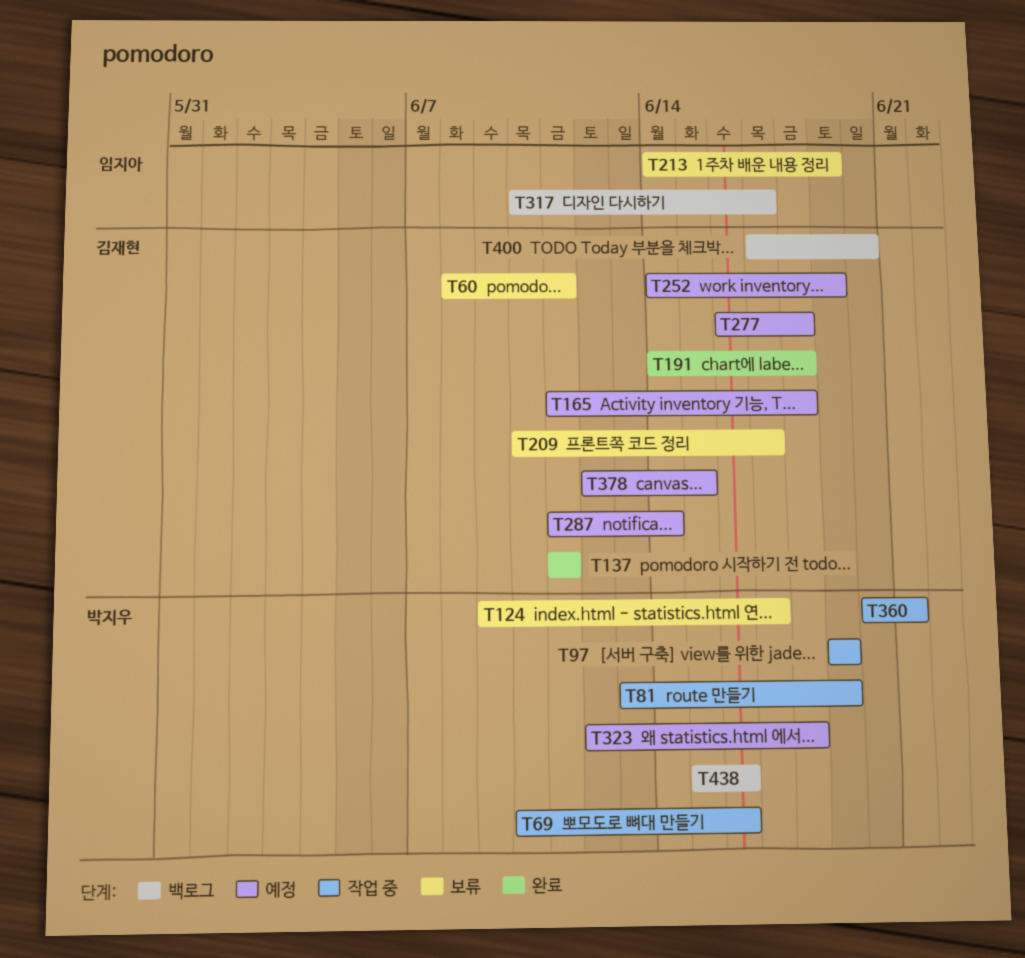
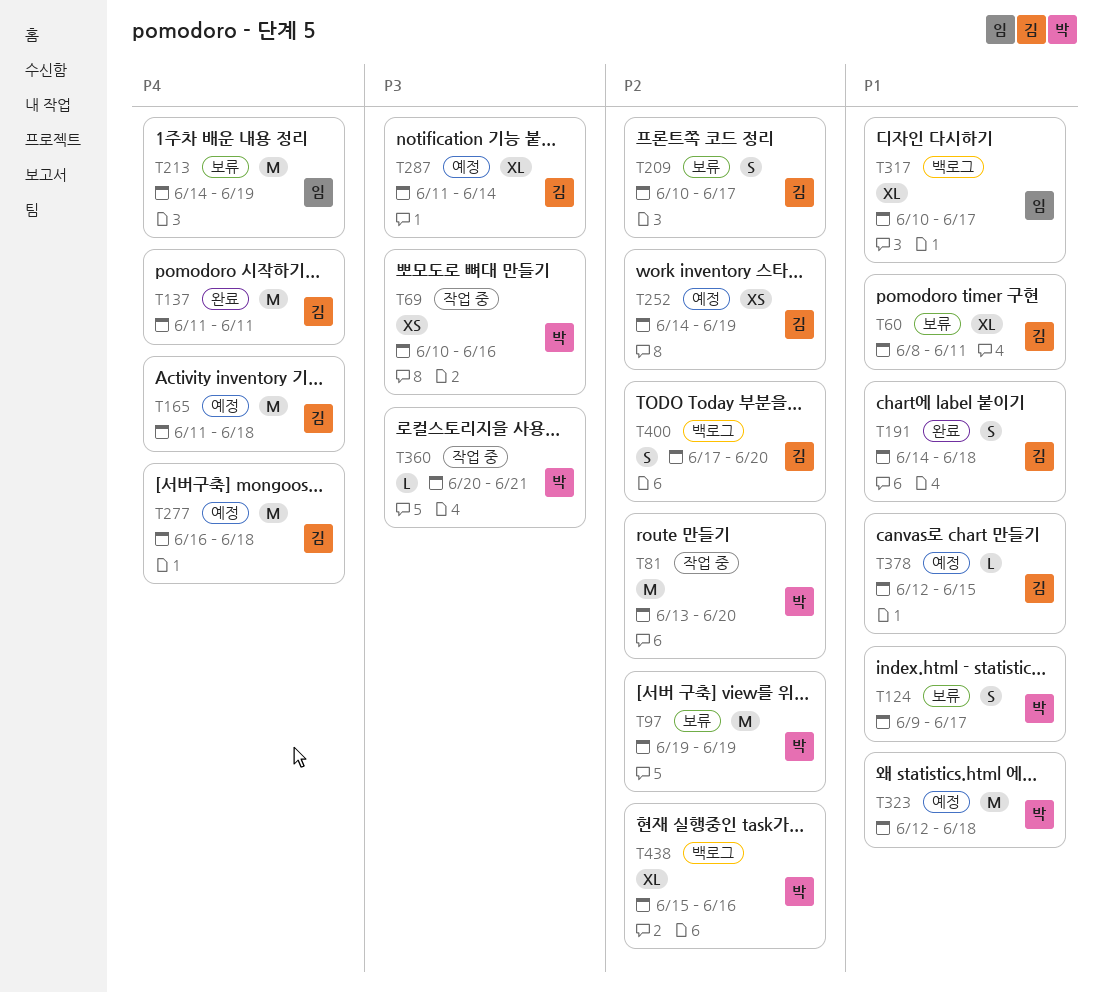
T81, due: Jun 19 -> Jun 20
T97, status: 작업 중 -> 보류

